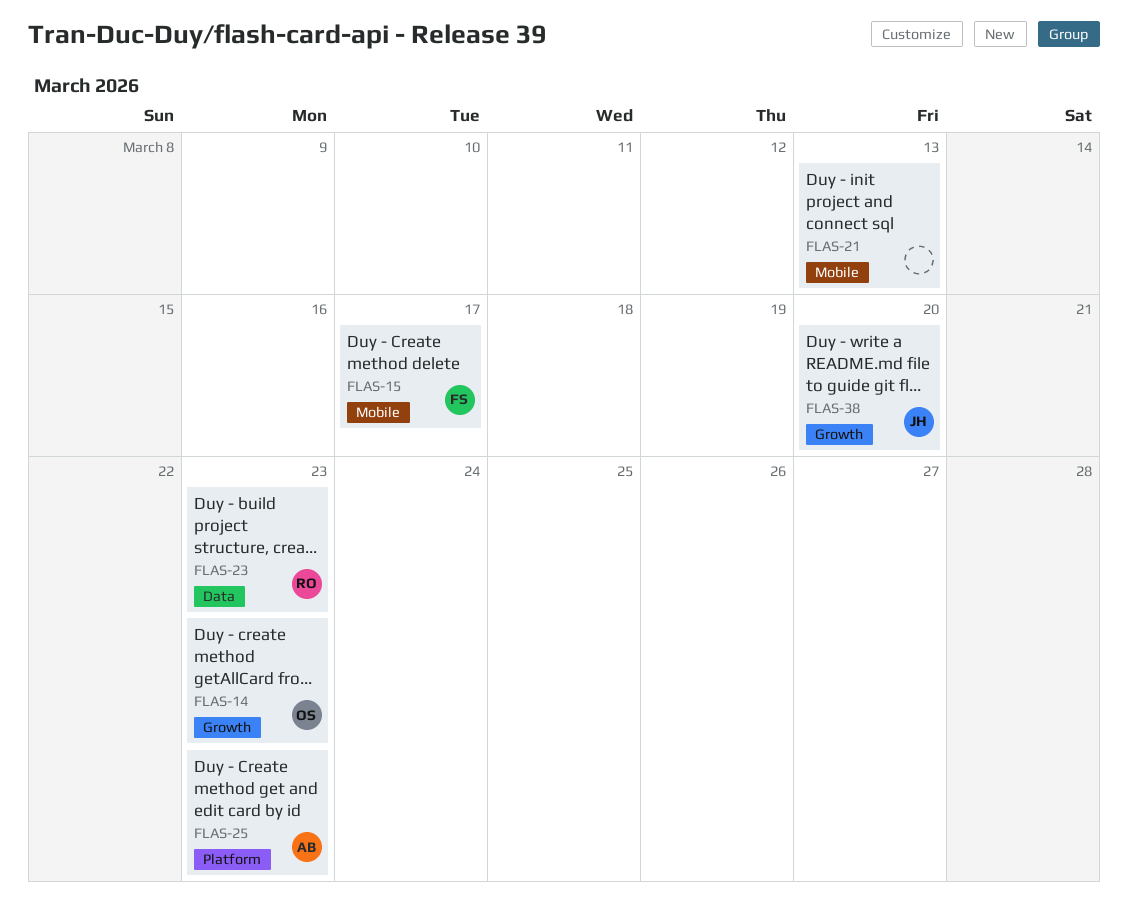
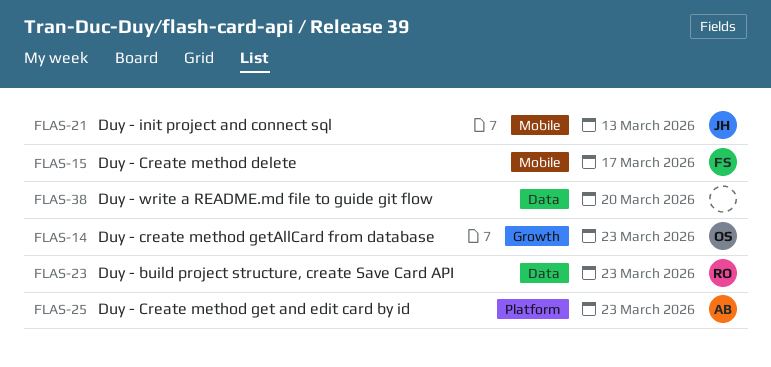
FLAS-21, owner: none -> JH
FLAS-38, owner: JH -> none
FLAS-38, label: Growth -> Data

